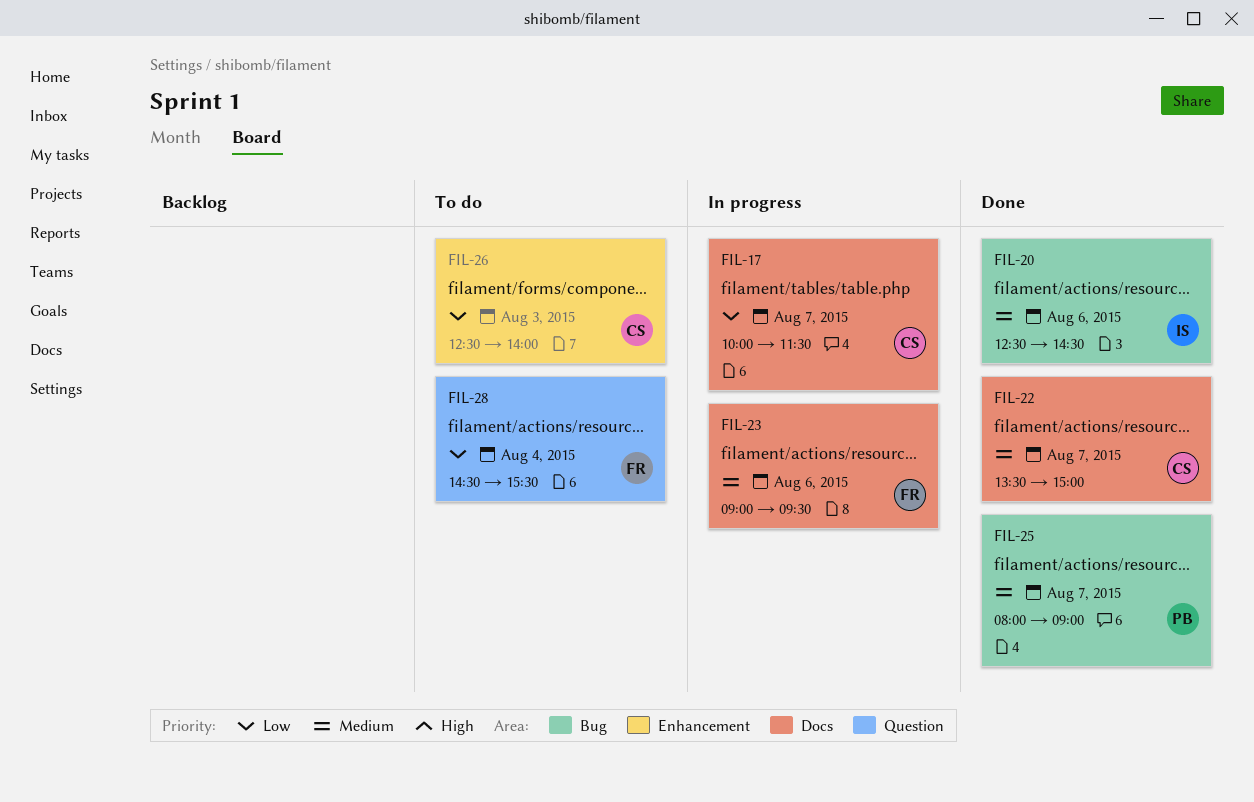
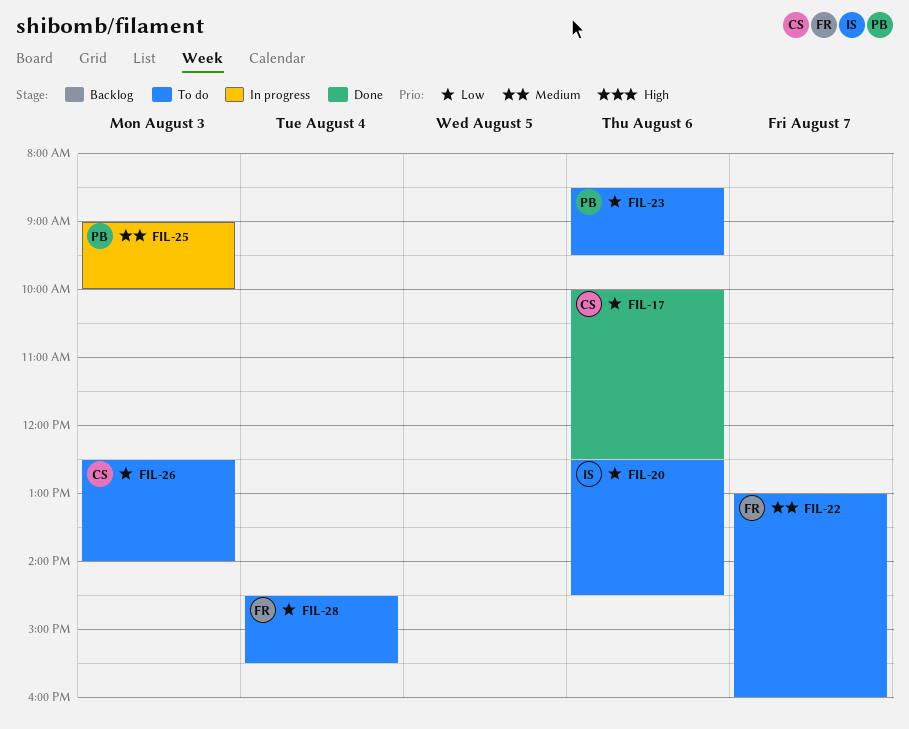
FIL-17, status: In progress -> Done
FIL-17, day: Aug 7 -> Aug 6
FIL-17, ends: 11:30 -> 12:30
FIL-20, status: Done -> To do
FIL-20, priority: Medium -> Low
FIL-22, status: Done -> To do
FIL-22, owner: CS -> FR
FIL-22, begins: 13:30 -> 13:00
FIL-22, ends: 15:00 -> 16:00
FIL-23, status: In progress -> To do
FIL-23, owner: FR -> PB
FIL-23, priority: Medium -> Low
FIL-23, begins: 09:00 -> 08:30
FIL-25, status: Done -> In progress
FIL-25, day: Aug 7 -> Aug 3
FIL-25, begins: 08:00 -> 09:00
FIL-25, ends: 09:00 -> 10:00

